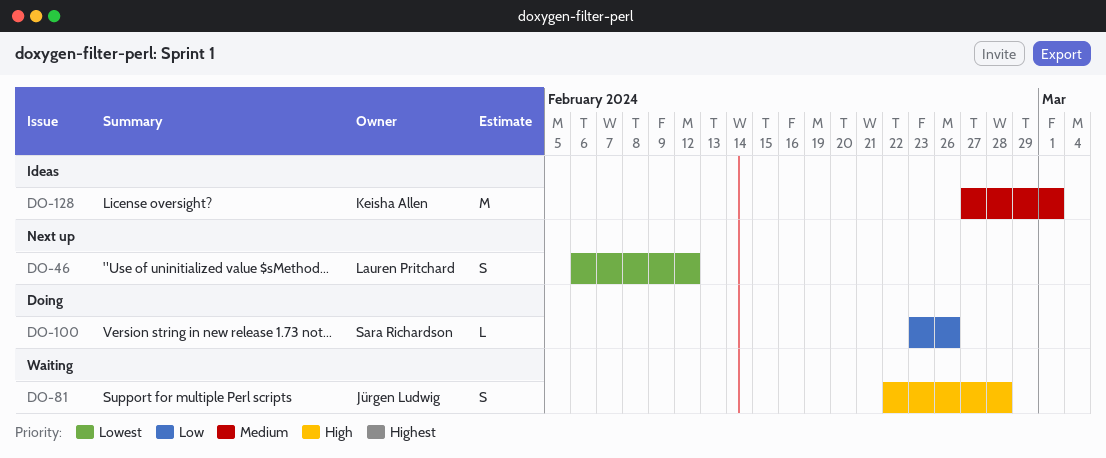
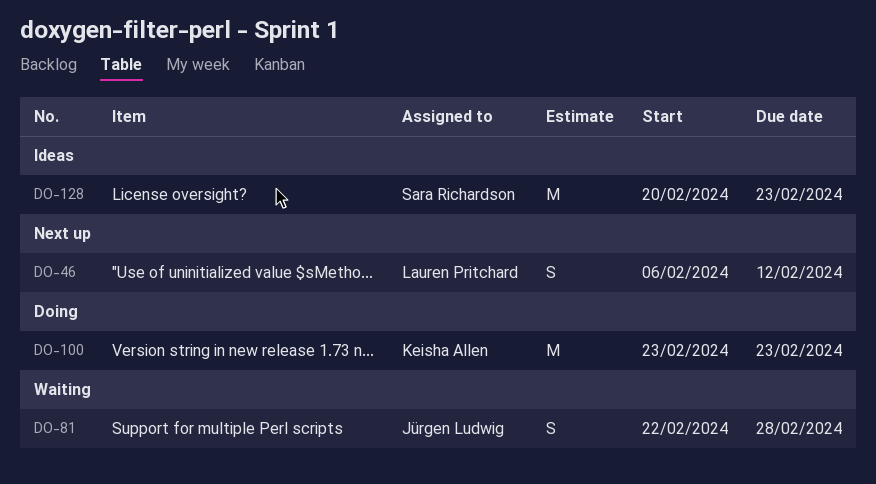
DO-100, owner: Sara Richardson -> Keisha Allen
DO-100, estimate: L -> M
DO-100, due: Feb 26 -> Feb 23
DO-128, owner: Keisha Allen -> Sara Richardson
DO-128, start: Feb 27 -> Feb 20
DO-128, due: Mar 1 -> Feb 23

